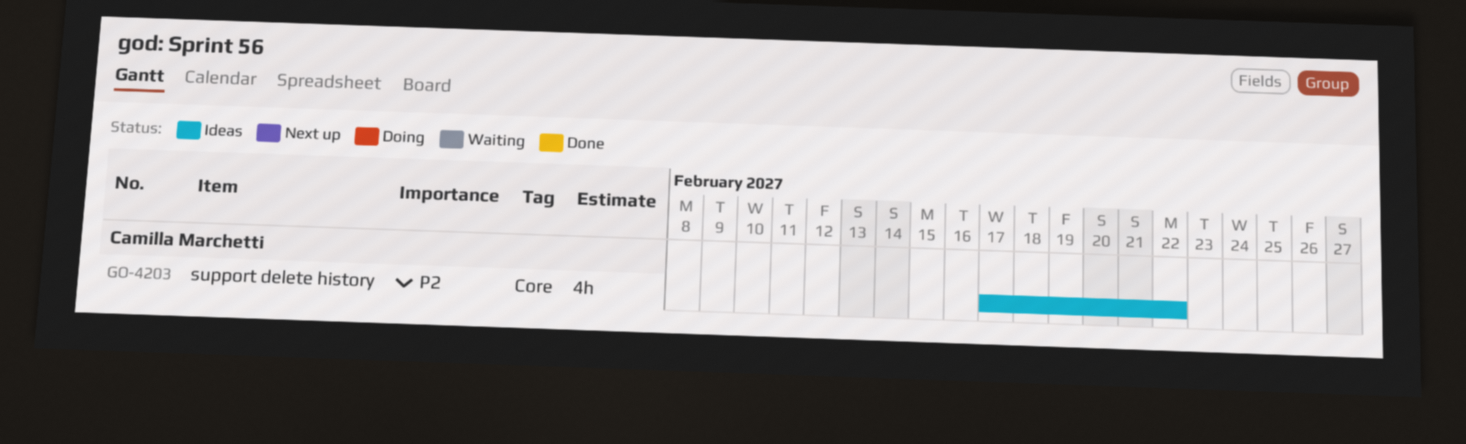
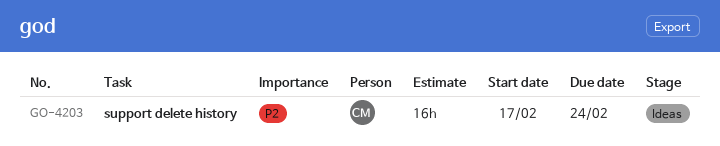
GO-4203, estimate: 4h -> 16h
GO-4203, due: Feb 22 -> Feb 24

